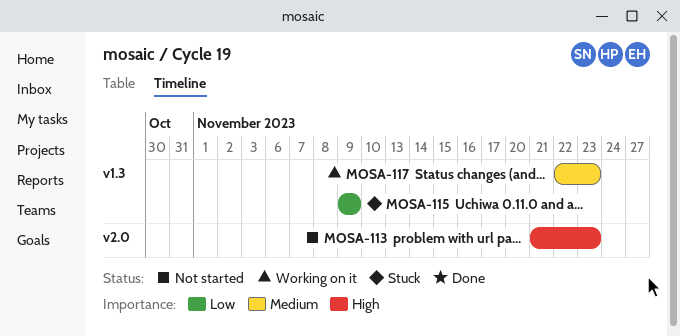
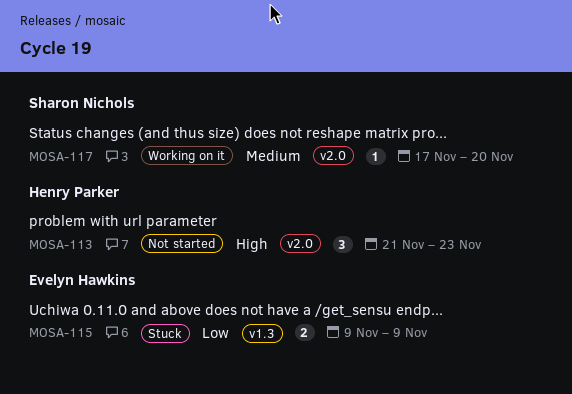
MOSA-117, label: v1.3 -> v2.0
MOSA-117, start: Nov 22 -> Nov 17
MOSA-117, due: Nov 23 -> Nov 20

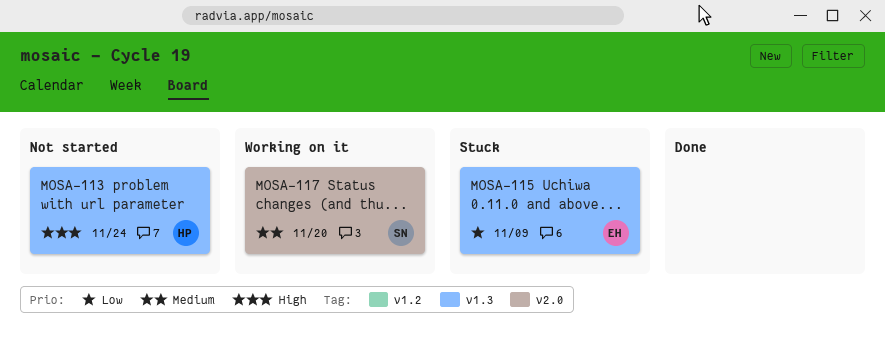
MOSA-113, label: v2.0 -> v1.3
MOSA-113, due: Nov 23 -> Nov 24

